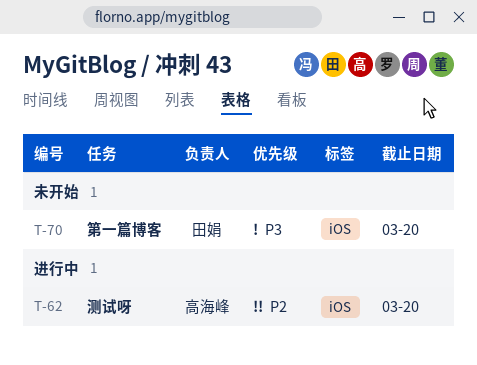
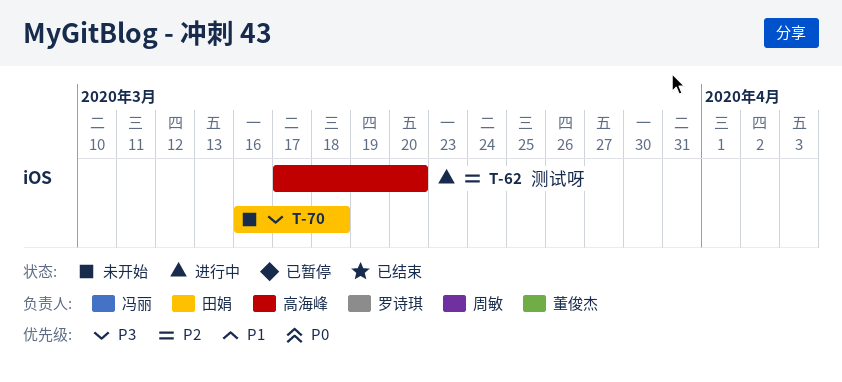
T-70, due: Mar 20 -> Mar 18

